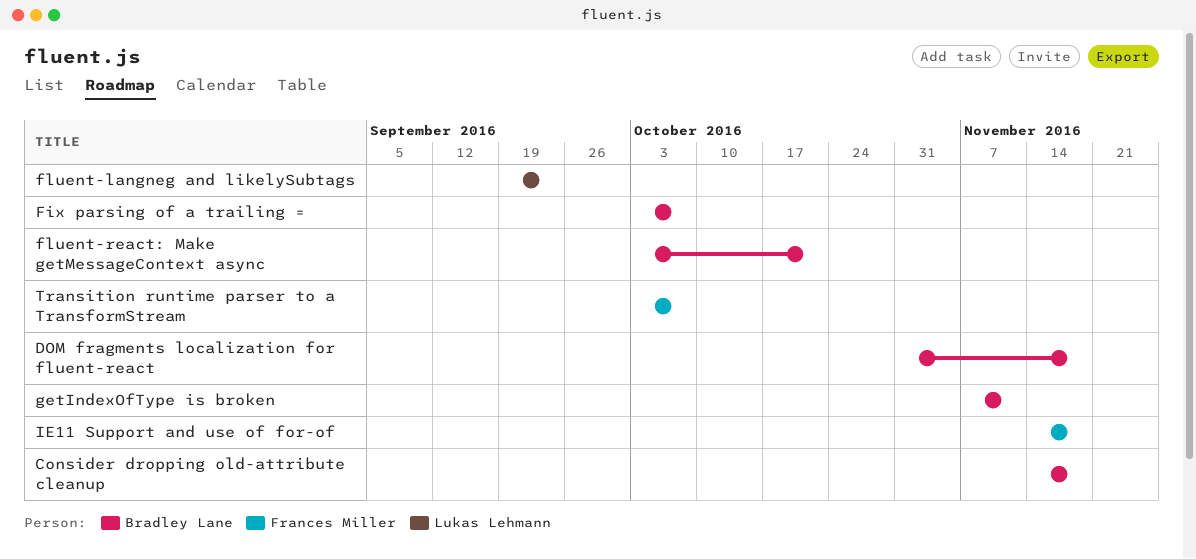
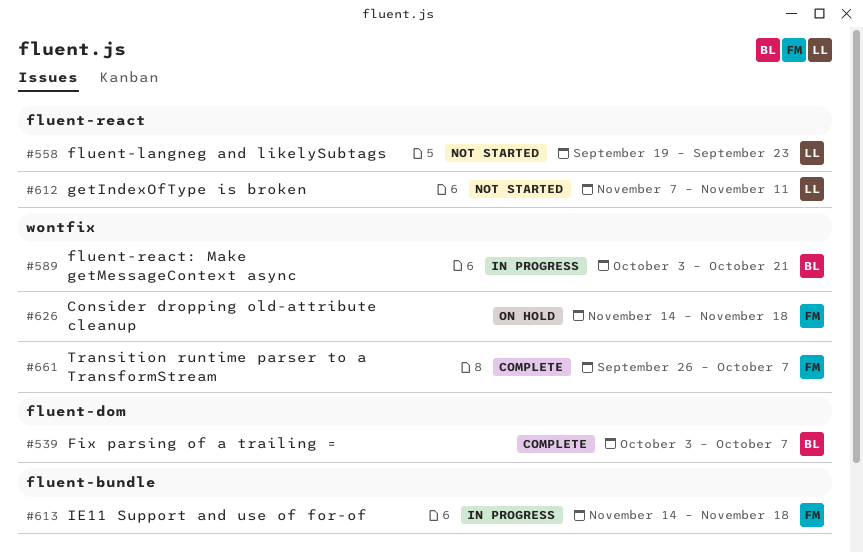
Consider dropping old-attribute cleanup, owner: Bradley Lane -> Frances Miller
DOM fragments localization for fluent-react: present -> none
getIndexOfType is broken, owner: Bradley Lane -> Lukas Lehmann
Transition runtime parser to a TransformStream, start: Oct 3 -> Sep 26

